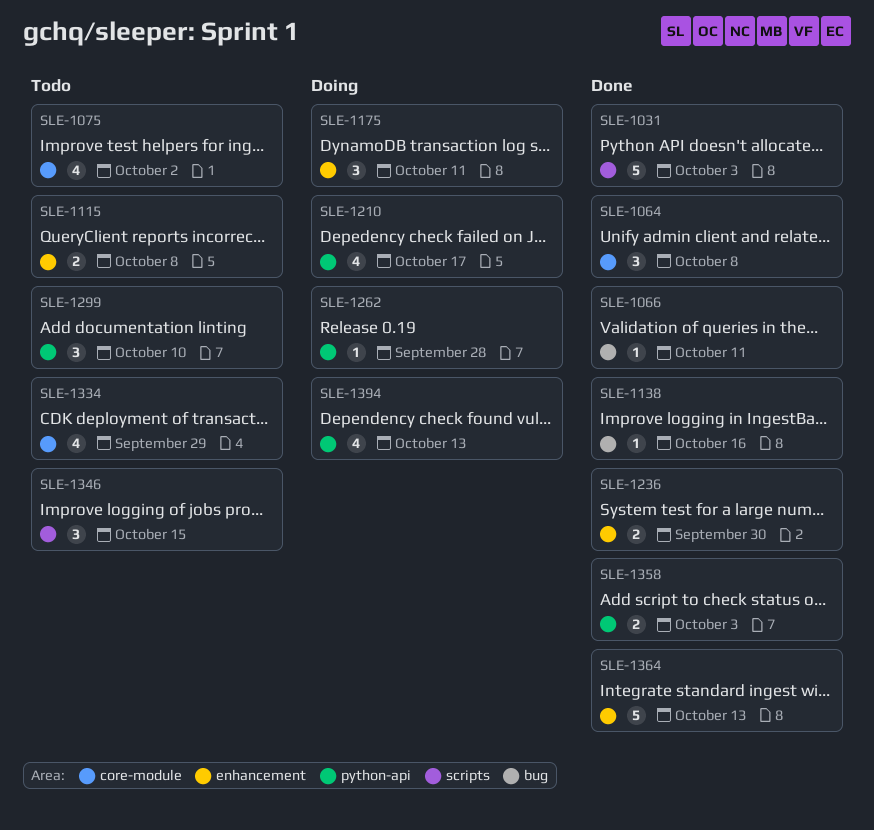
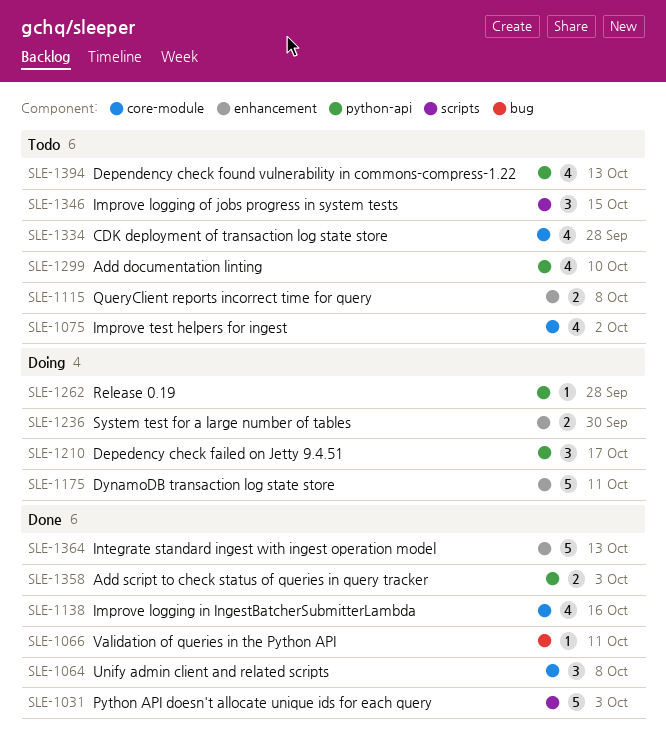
SLE-1138, label: bug -> core-module
SLE-1138, estimate: 1 -> 4
SLE-1175, estimate: 3 -> 5
SLE-1210, estimate: 4 -> 3
SLE-1236, status: Done -> Doing
SLE-1299, estimate: 3 -> 4
SLE-1334, due: Sep 29 -> Sep 28
SLE-1394, status: Doing -> Todo

